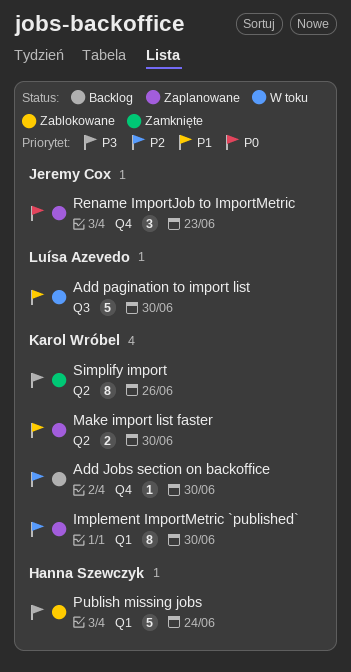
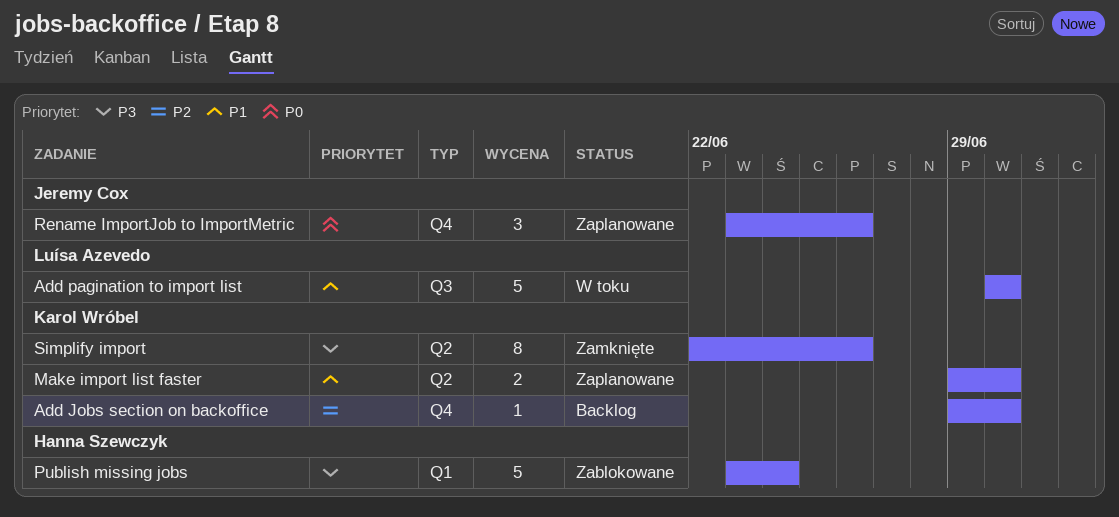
Implement ImportMetric `published`: present -> none
Rename ImportJob to ImportMetric, due: Jun 23 -> Jun 26

